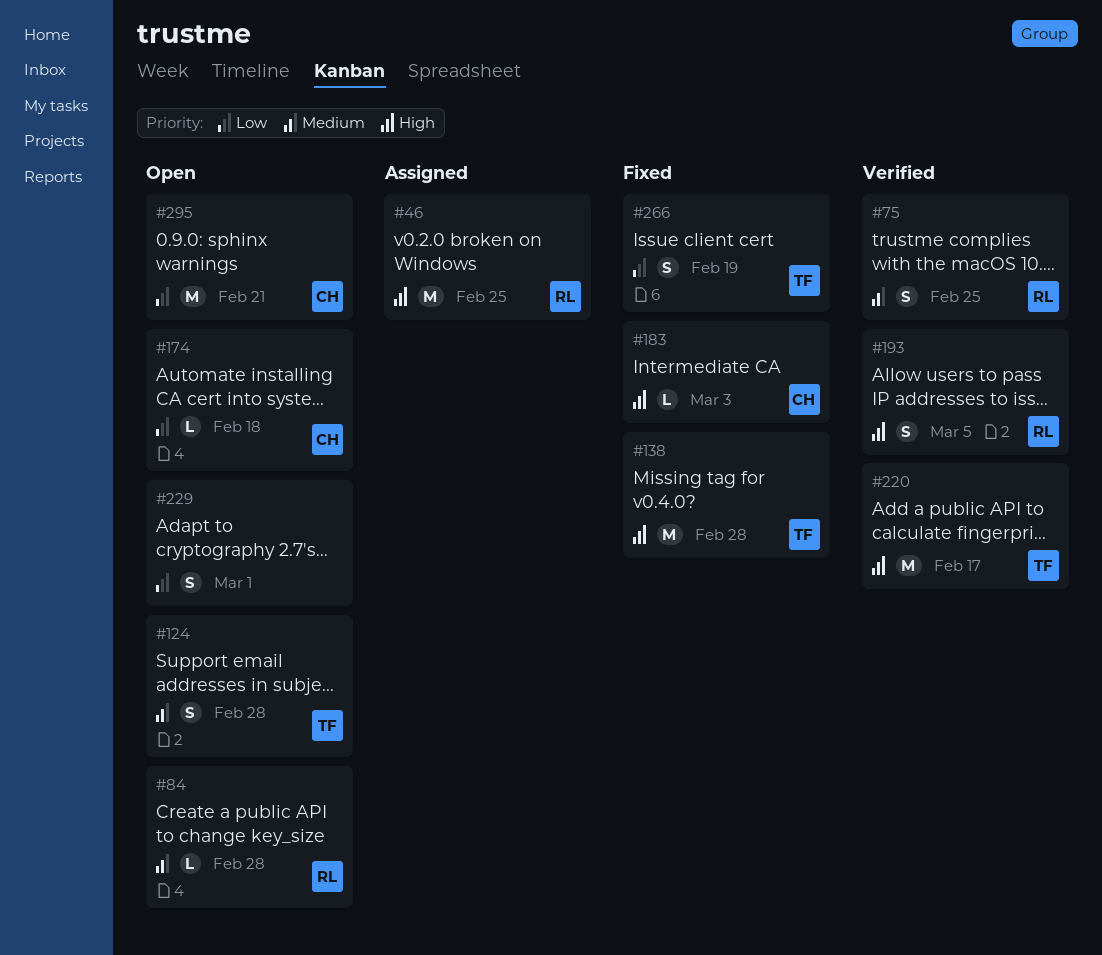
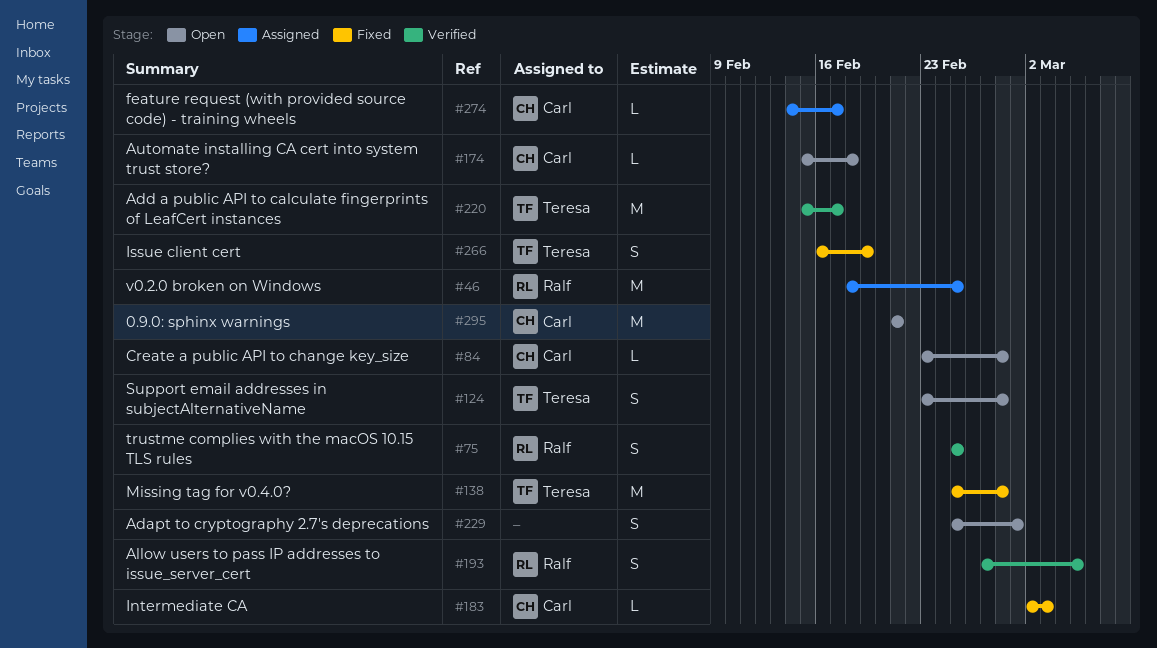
#84, owner: Ralf -> Carl
#274: none -> present

